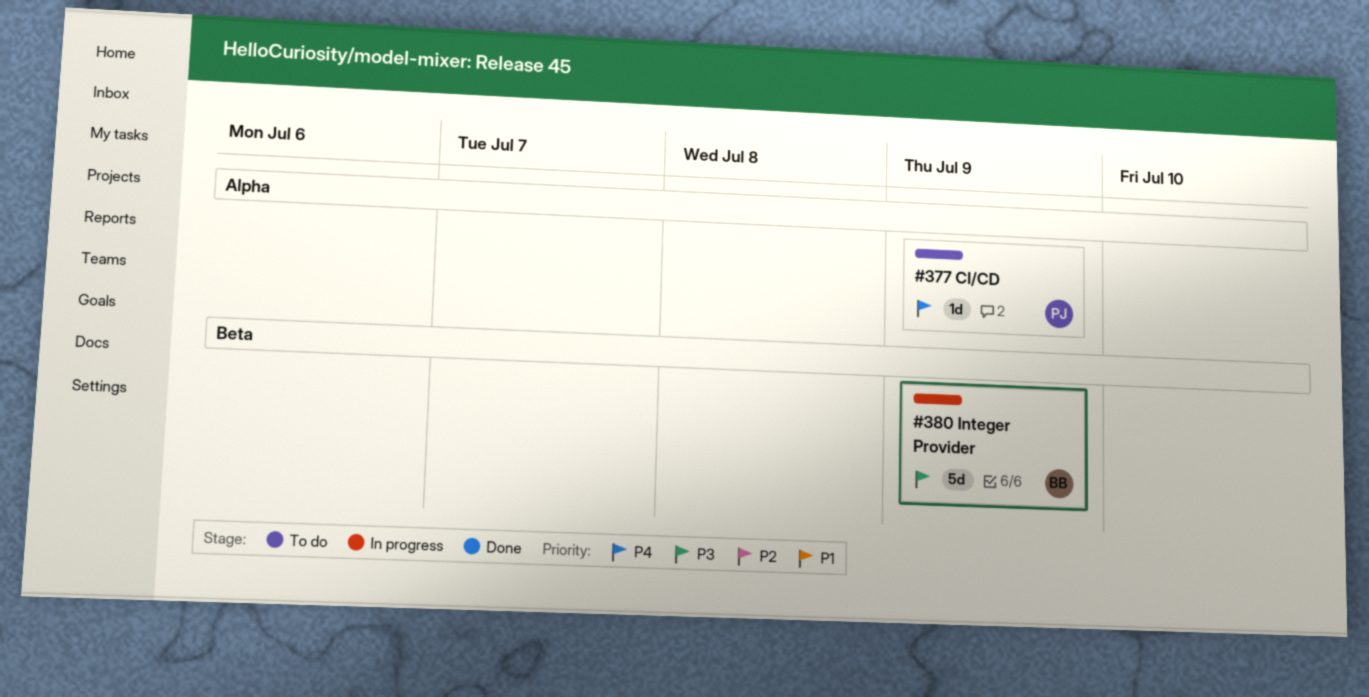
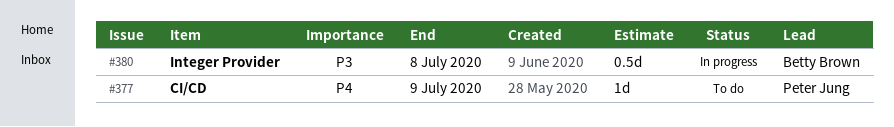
#380, estimate: 5d -> 0.5d
#380, due: Jul 9 -> Jul 8

